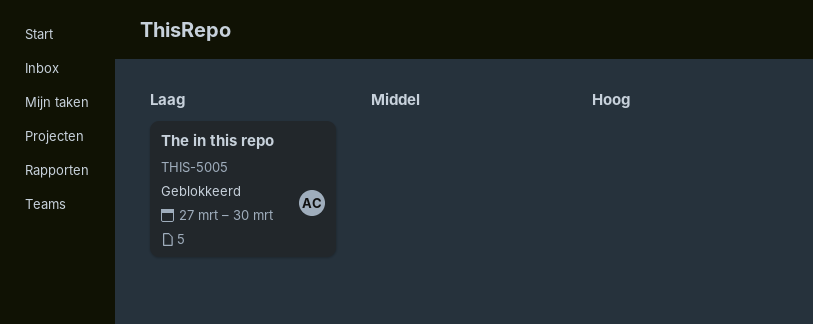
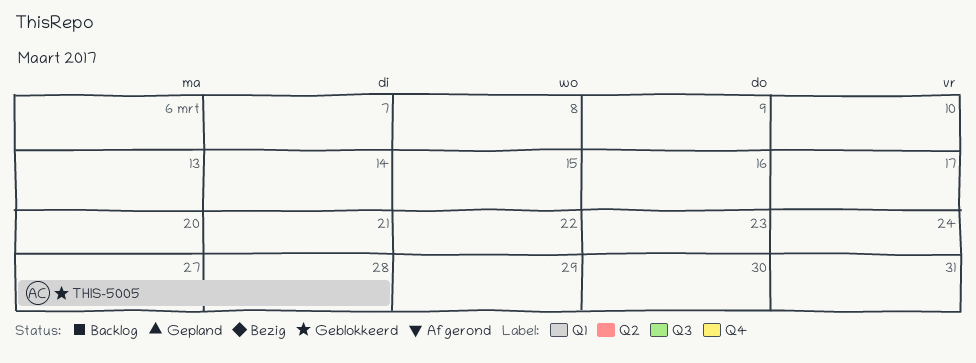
THIS-5005, due: Mar 30 -> Mar 28

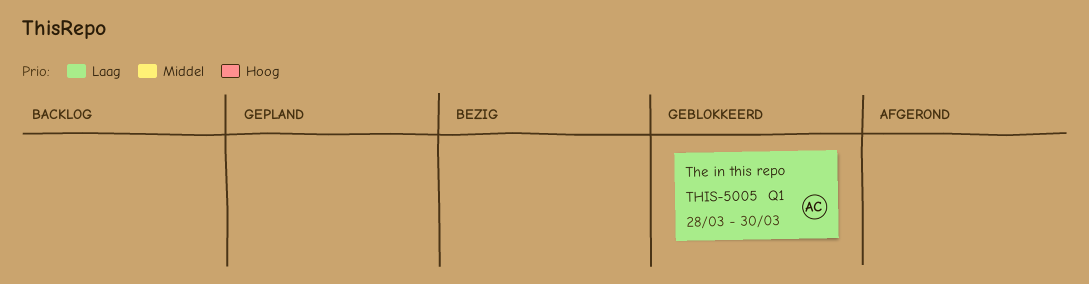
THIS-5005, start: Mar 27 -> Mar 28
THIS-5005, due: Mar 28 -> Mar 30

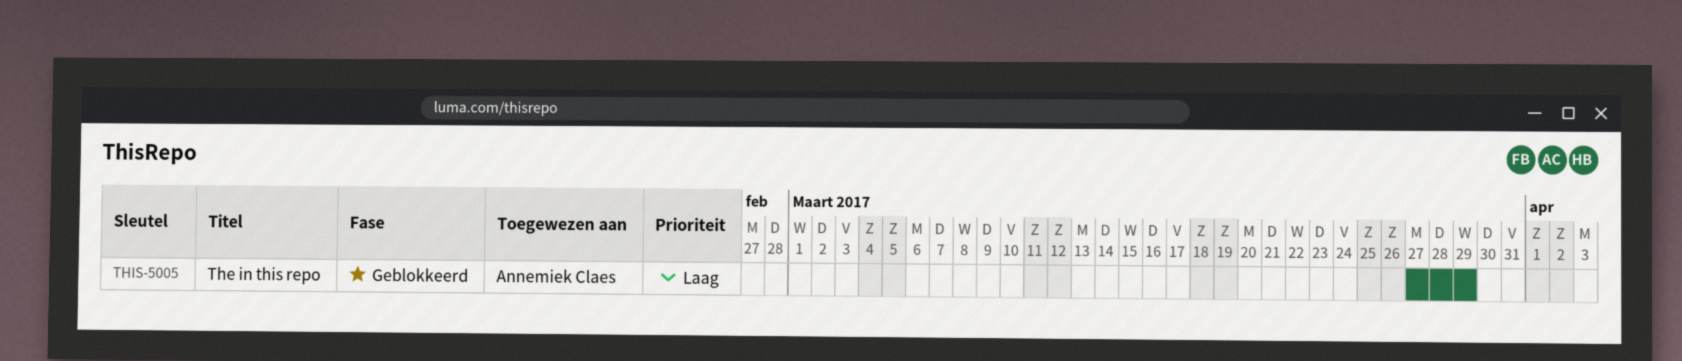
THIS-5005, start: Mar 28 -> Mar 27
THIS-5005, due: Mar 30 -> Mar 29

